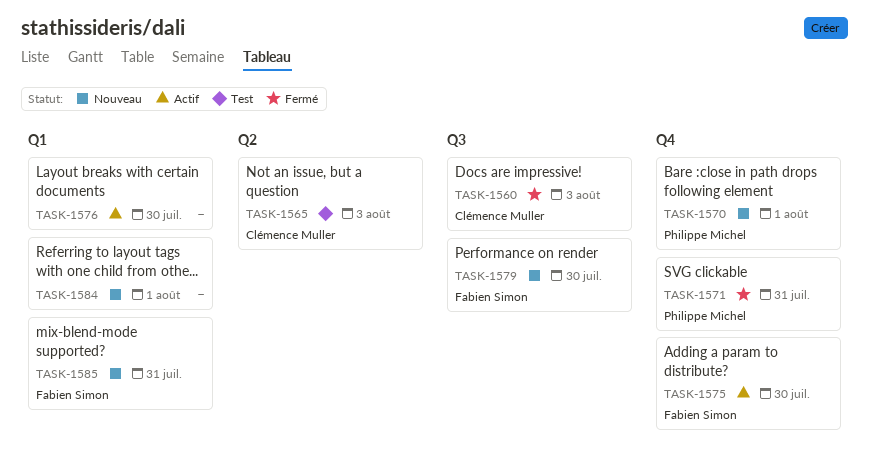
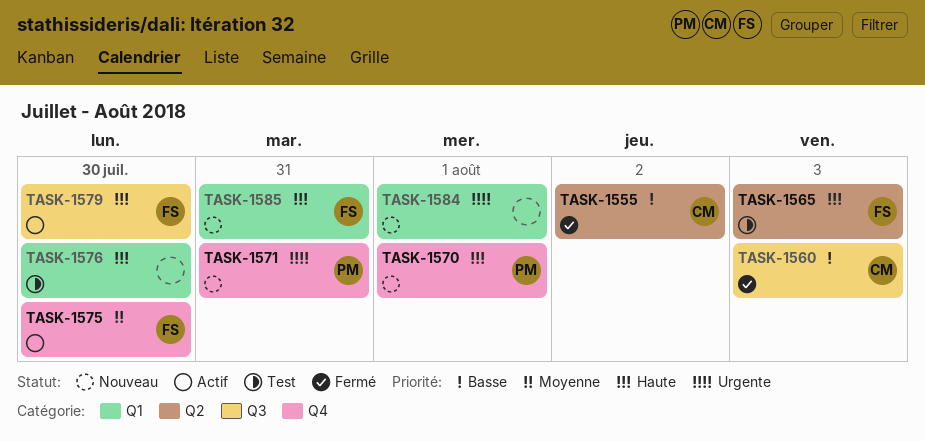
TASK-1555: none -> present
TASK-1565, owner: Clémence Muller -> Fabien Simon
TASK-1571, status: Fermé -> Nouveau
TASK-1576, status: Actif -> Test
TASK-1579, status: Nouveau -> Actif

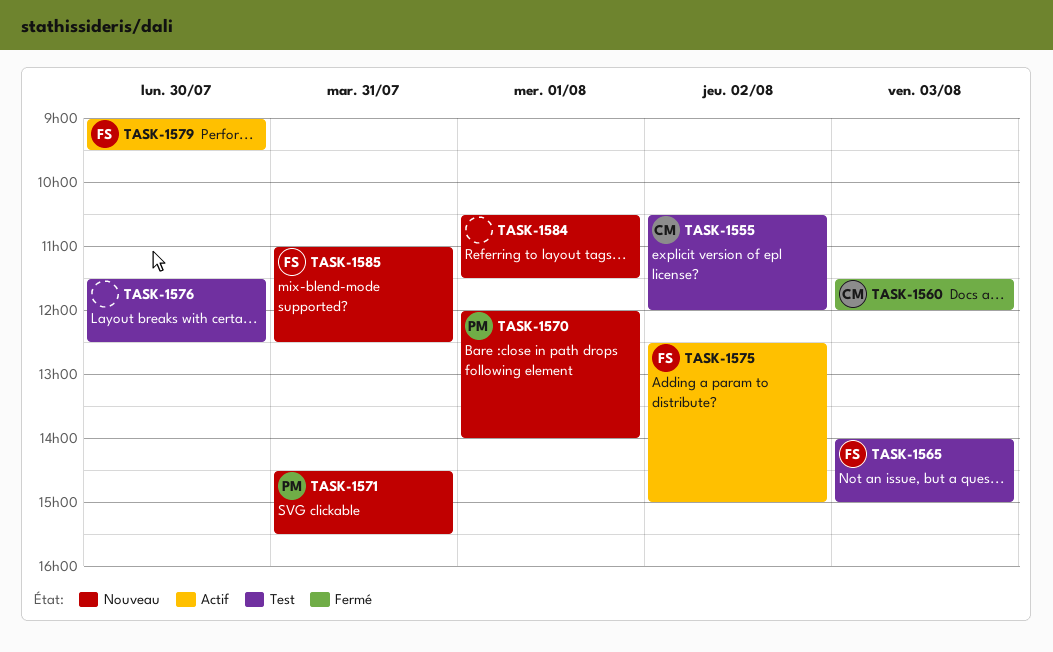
TASK-1555, status: Fermé -> Test
TASK-1575, day: Jul 30 -> Aug 2

